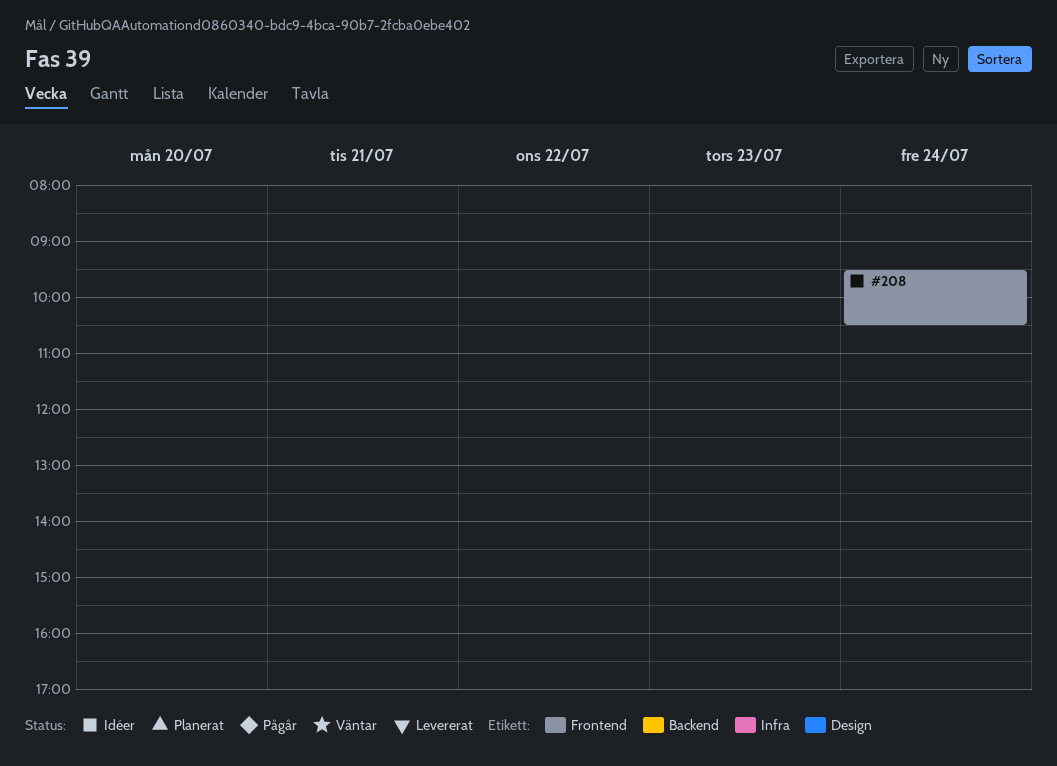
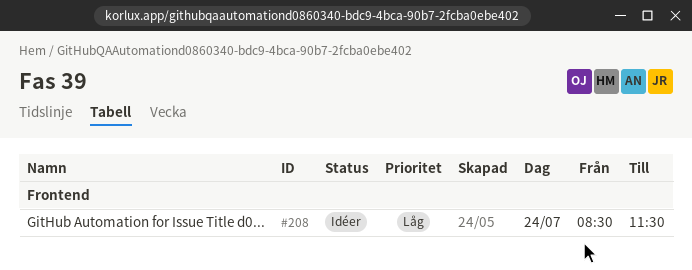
#208, begins: 09:30 -> 08:30
#208, ends: 10:30 -> 11:30

